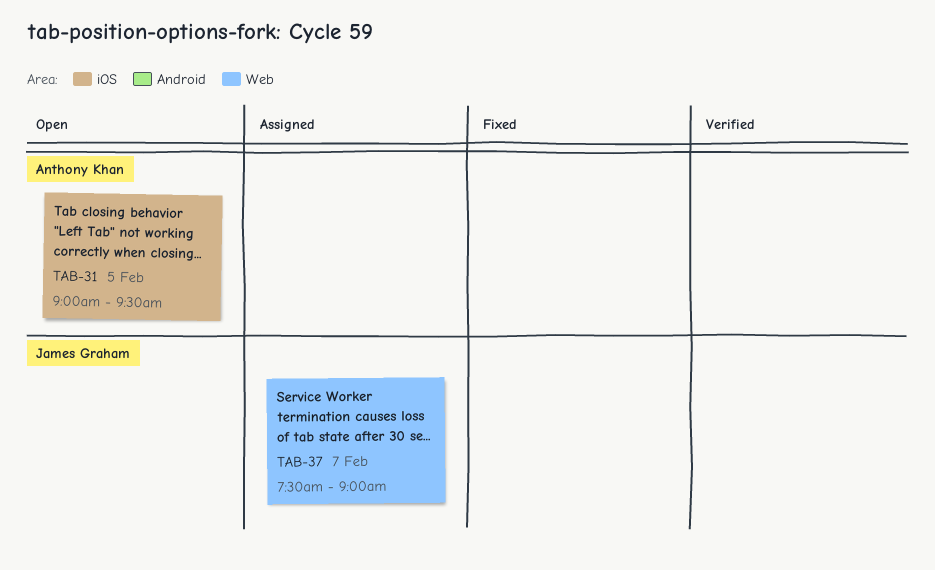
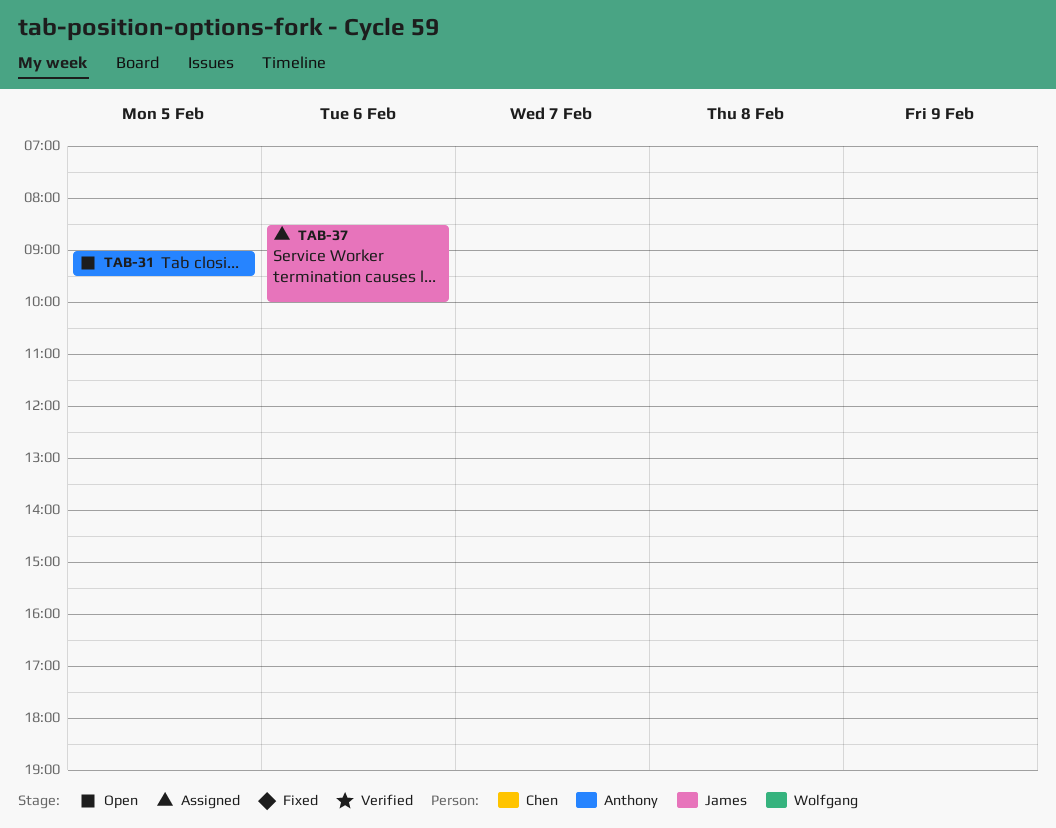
TAB-37, day: Feb 7 -> Feb 6
TAB-37, begins: 07:30 -> 08:30
TAB-37, ends: 09:00 -> 10:00

